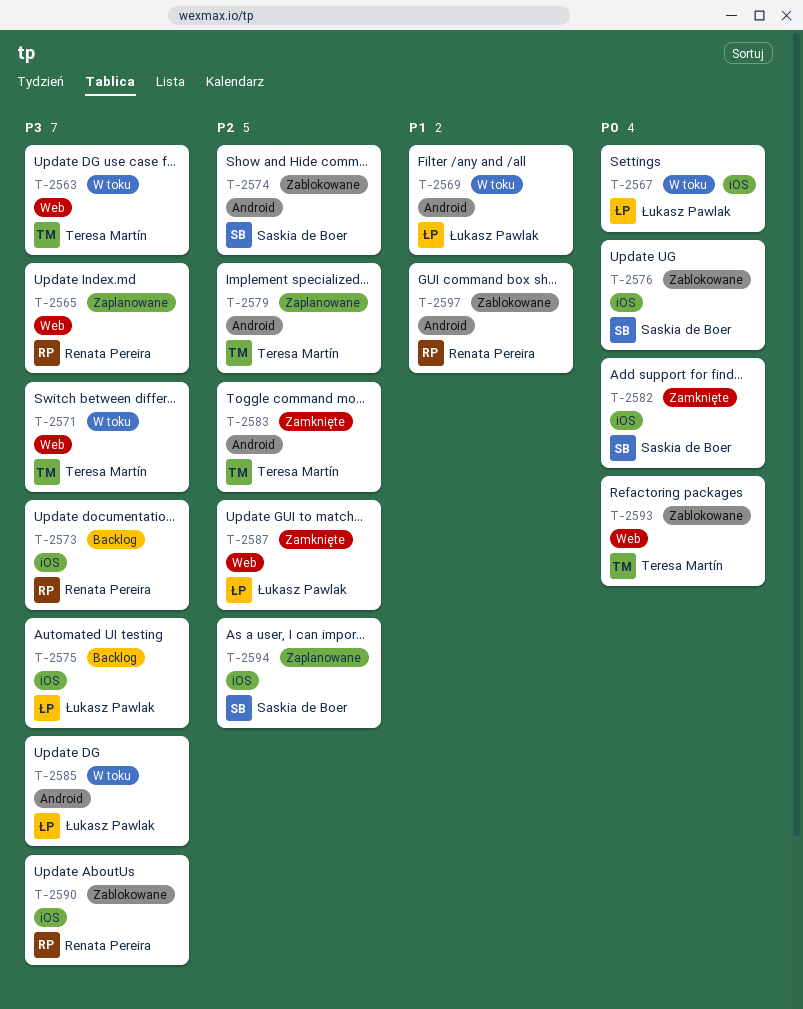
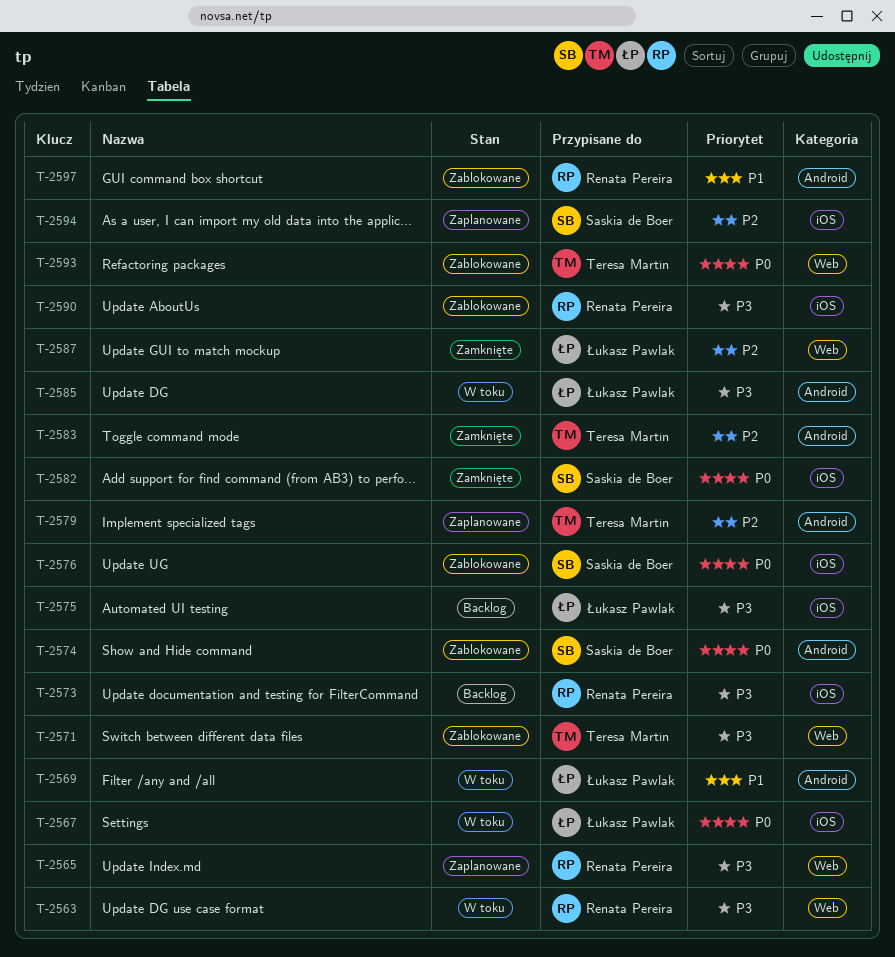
T-2563, owner: Teresa Martín -> Renata Pereira
T-2571, status: W toku -> Zablokowane
T-2574, priority: P2 -> P0

